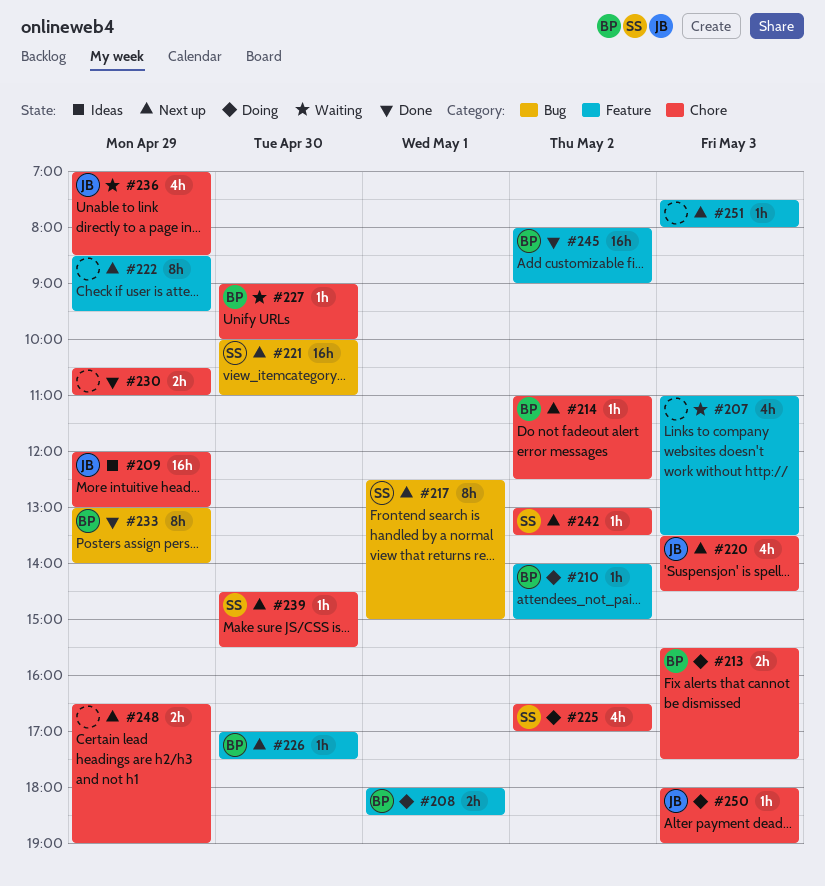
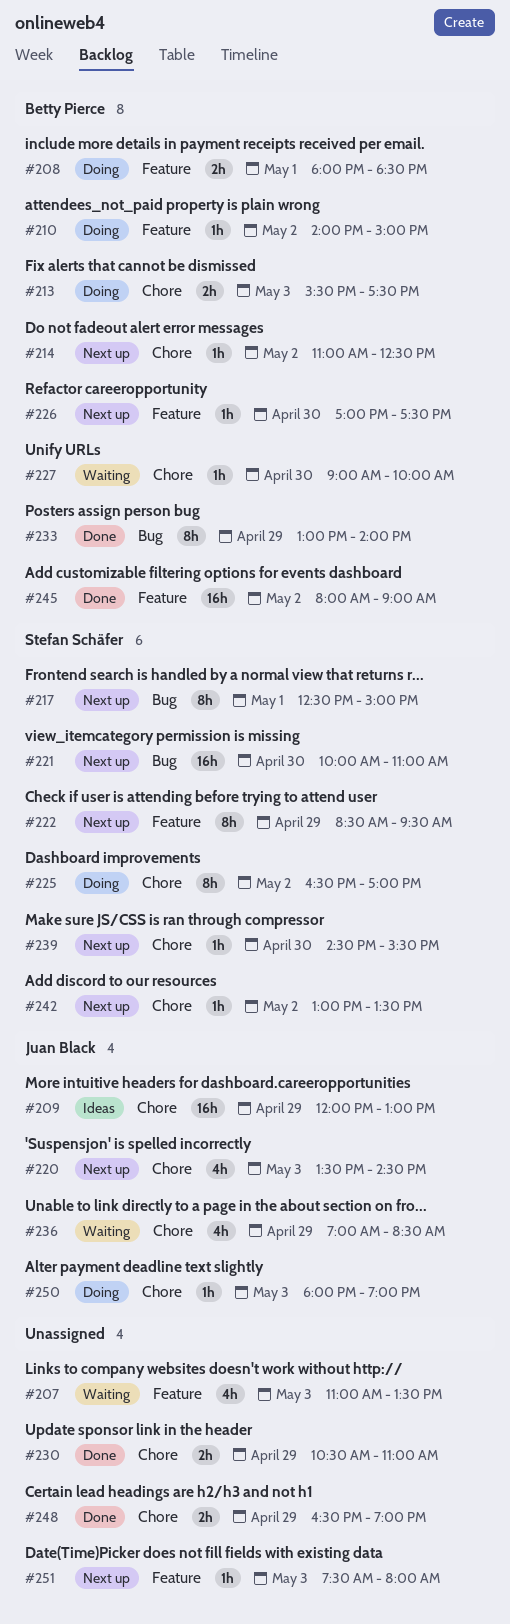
#222, owner: none -> Stefan Schäfer
#225, estimate: 4h -> 8h
#248, status: Next up -> Done

